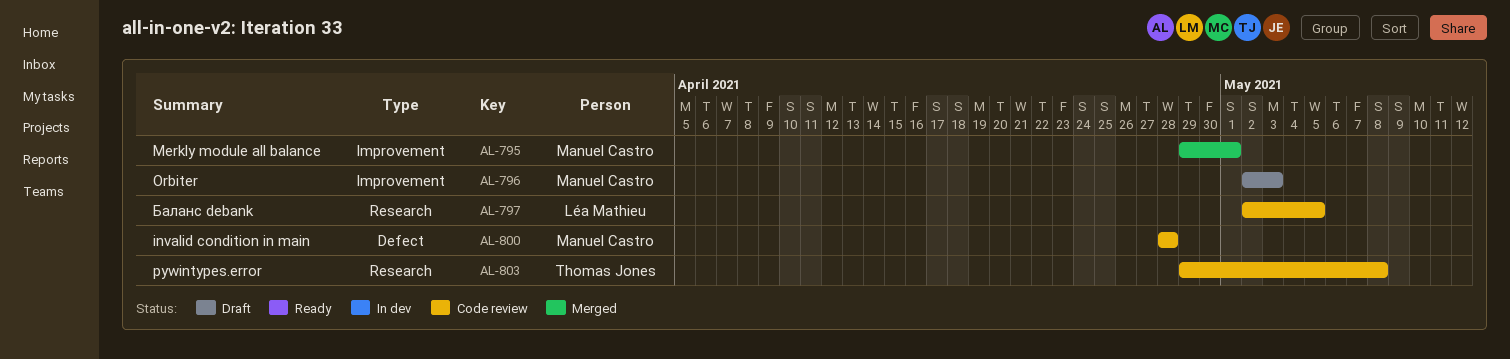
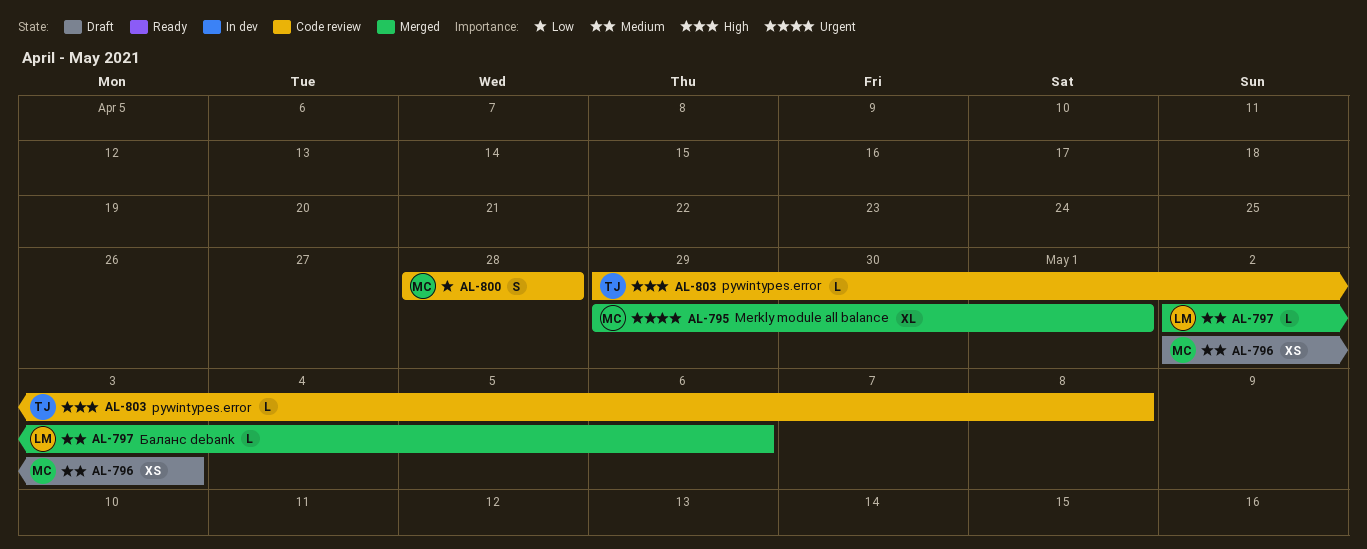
AL-797, status: Code review -> Merged
AL-797, due: May 5 -> May 6

